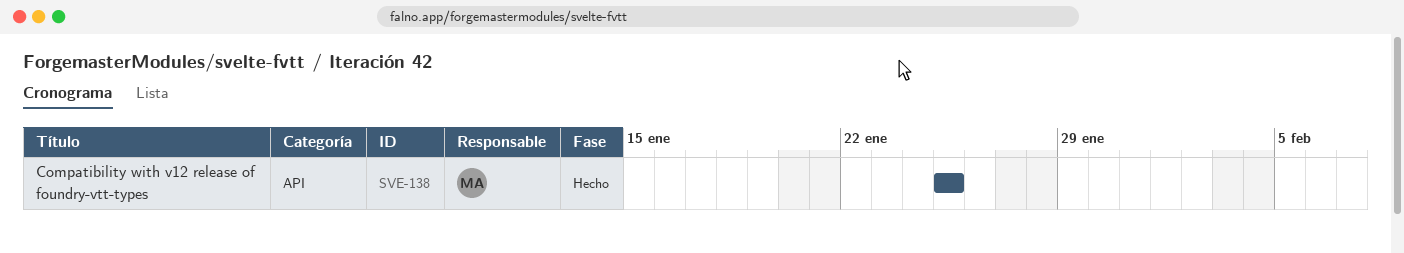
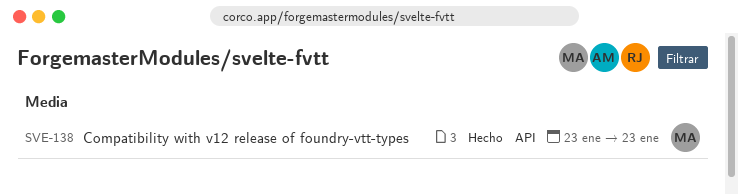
SVE-138, start: Jan 25 -> Jan 23
SVE-138, due: Jan 25 -> Jan 23

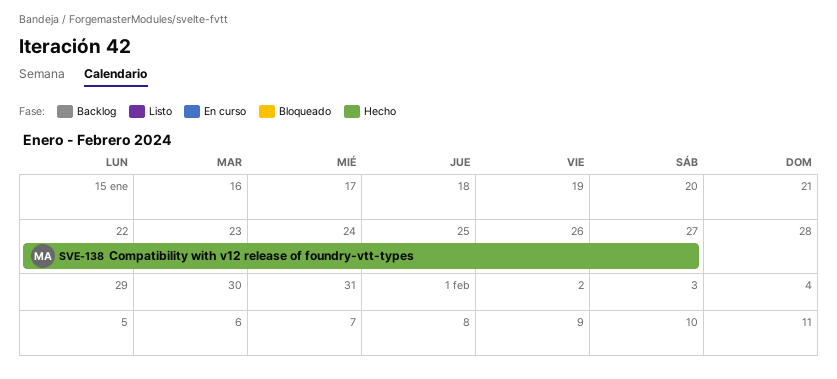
SVE-138, start: Jan 23 -> Jan 22
SVE-138, due: Jan 23 -> Jan 27

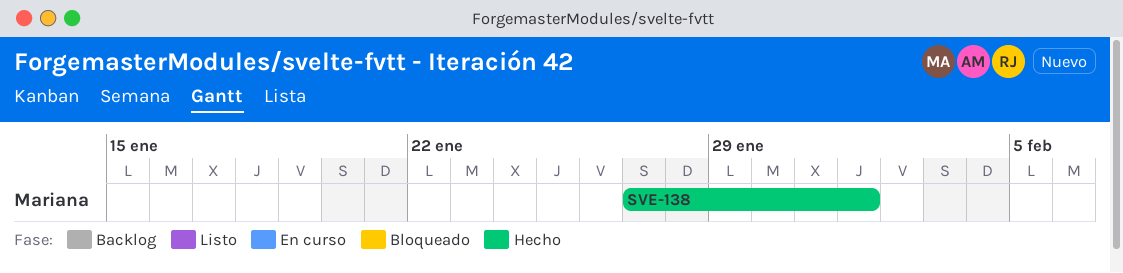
SVE-138, start: Jan 22 -> Jan 27
SVE-138, due: Jan 27 -> Feb 1

